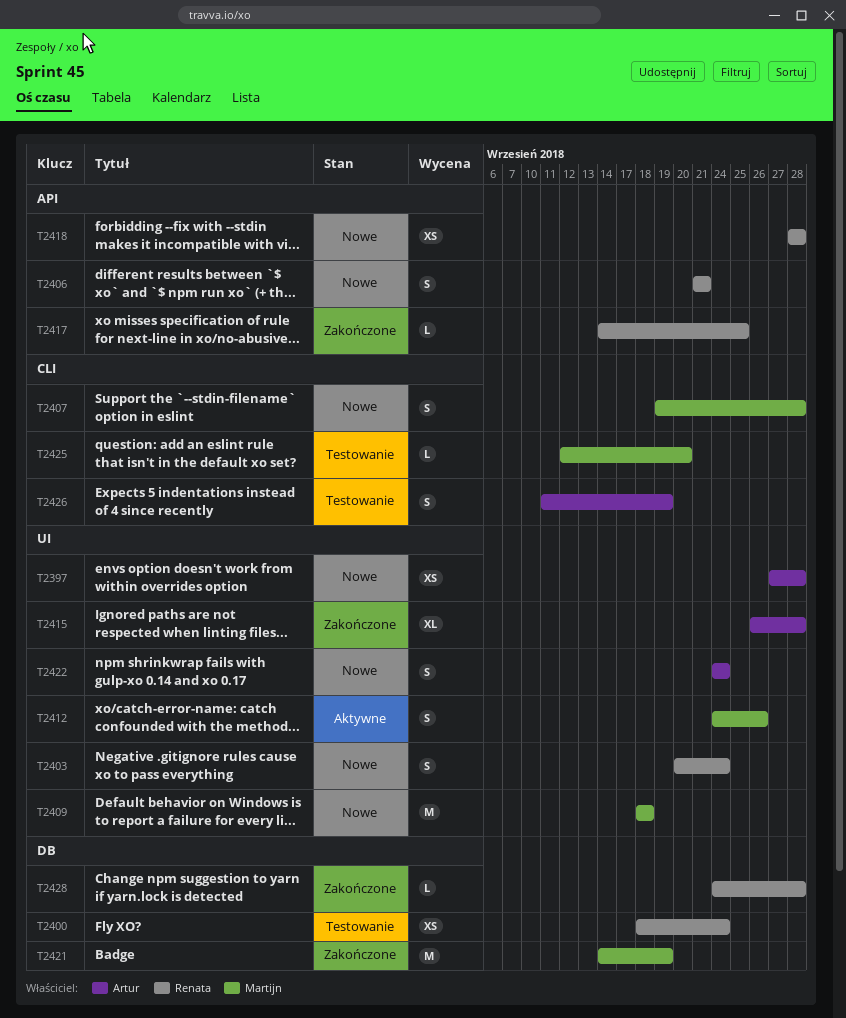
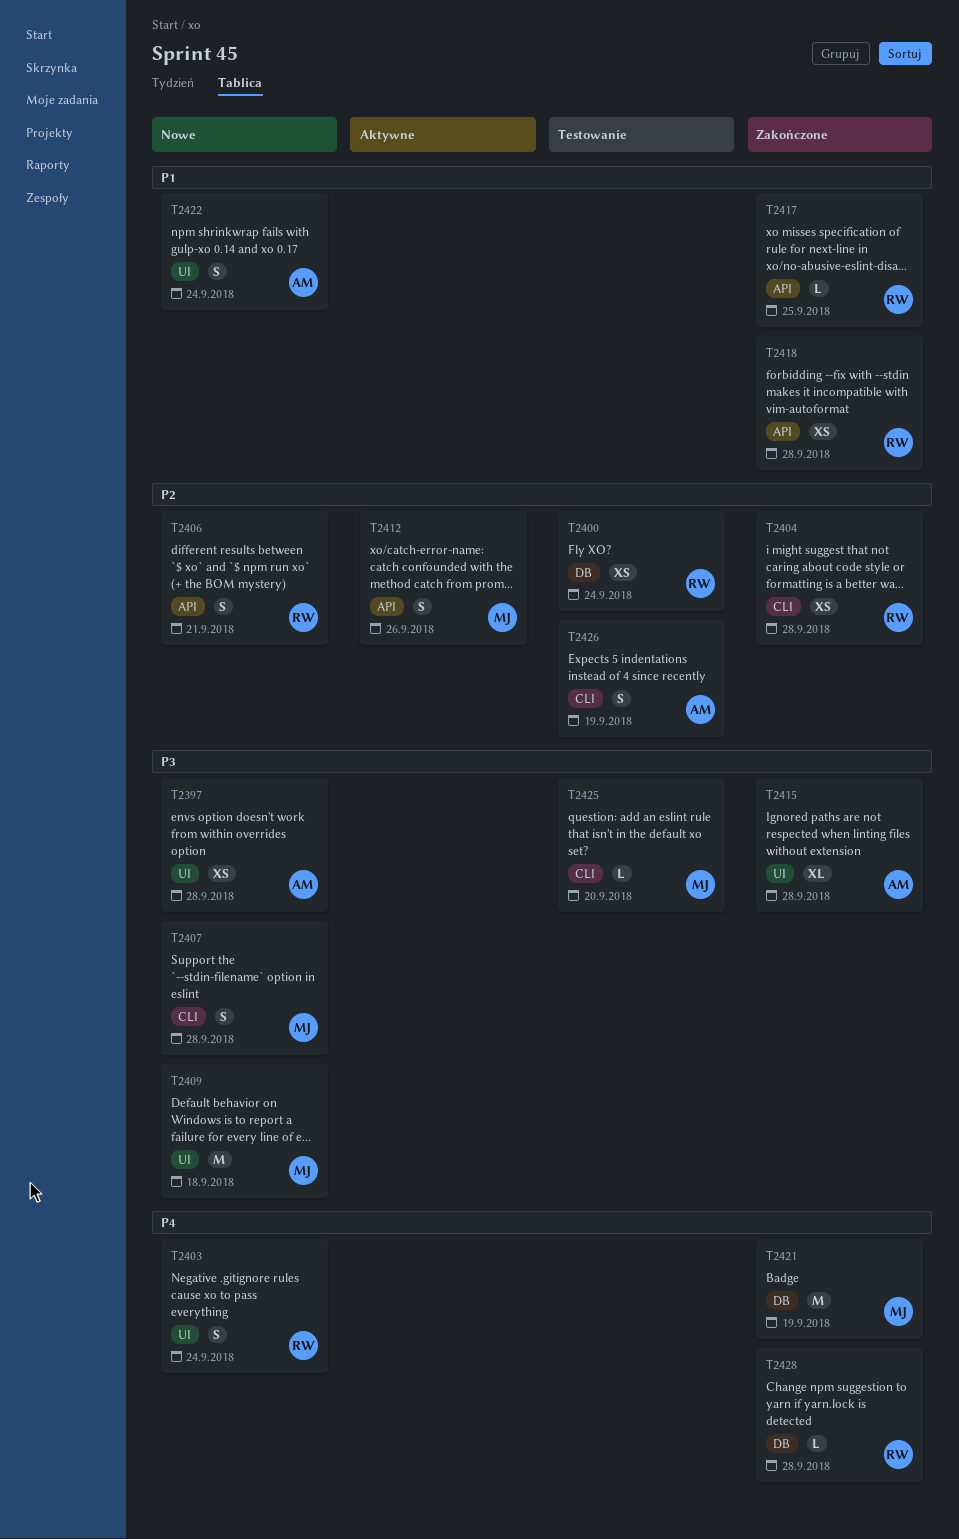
T2404: none -> present
T2412, label: UI -> API
T2418, status: Nowe -> Zakończone

